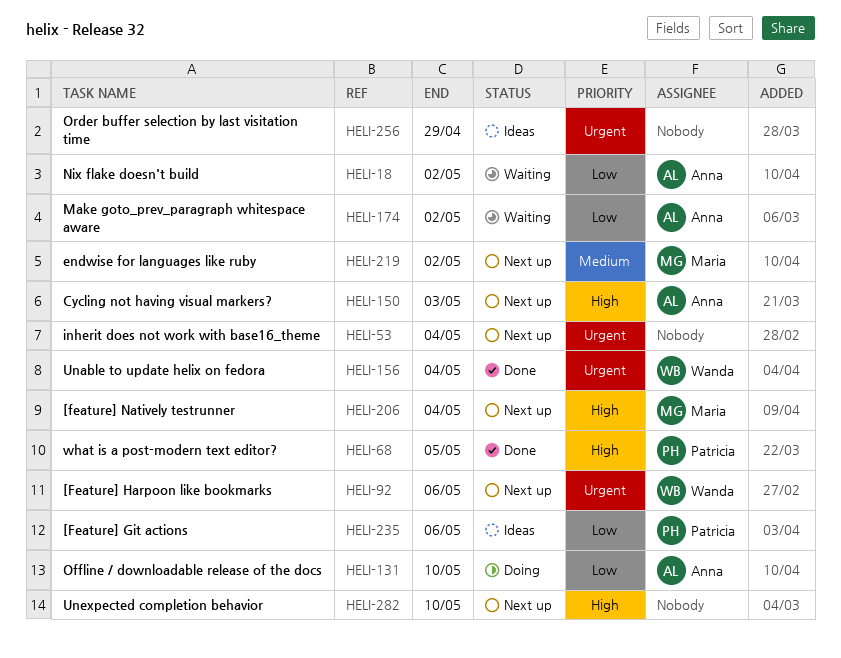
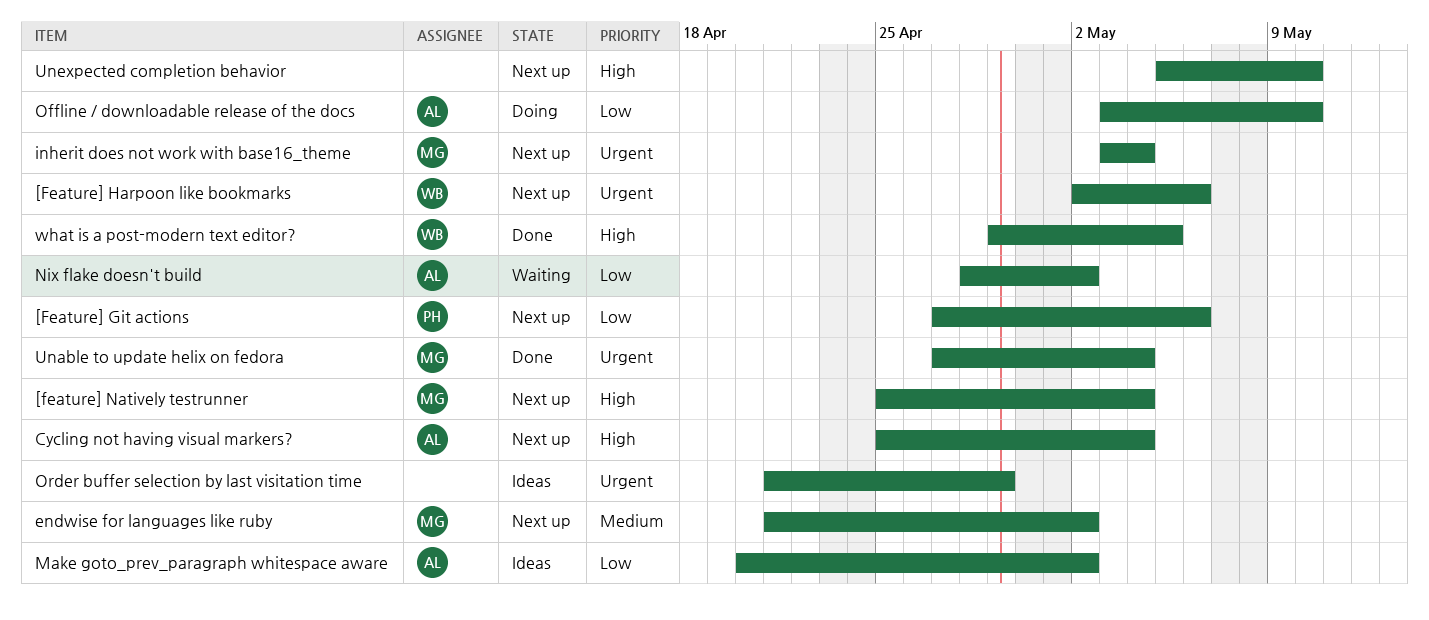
[Feature] Git actions, status: Ideas -> Next up
Cycling not having visual markers?, due: May 3 -> May 4
inherit does not work with base16_theme, owner: none -> Maria
Make goto_prev_paragraph whitespace aware, status: Waiting -> Ideas
Unable to update helix on fedora, owner: Wanda -> Maria
what is a post-modern text editor?, owner: Patricia -> Wanda

